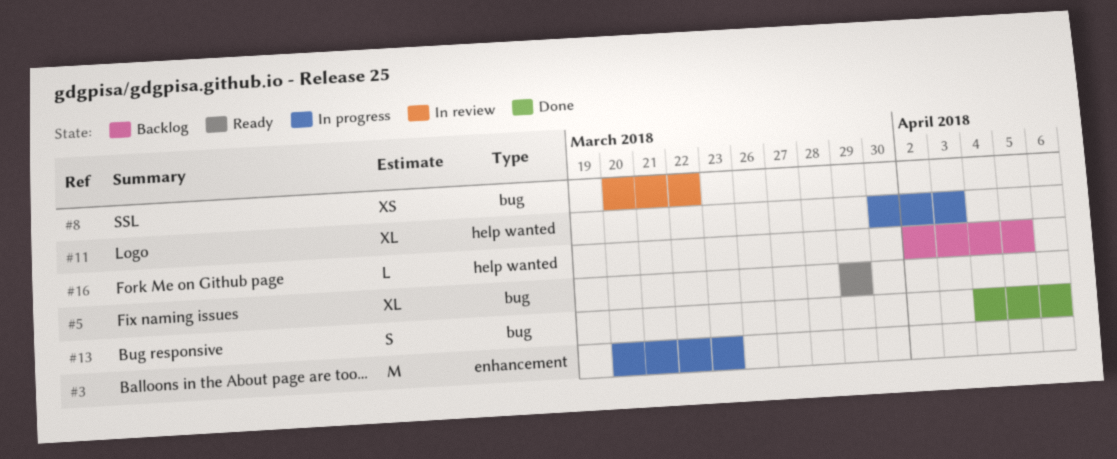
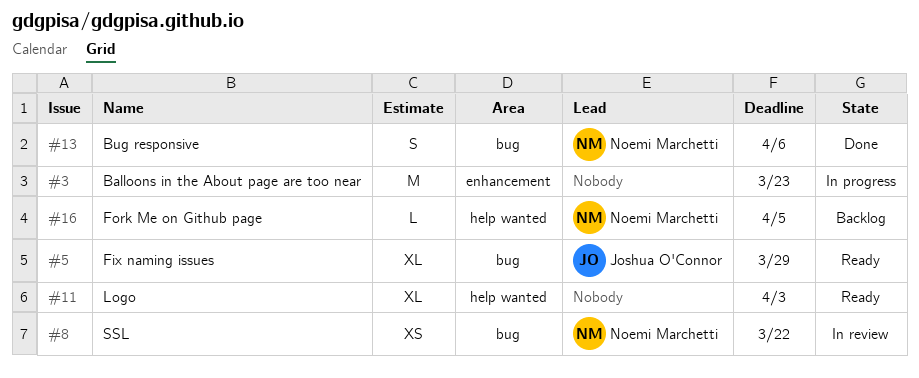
#11, status: In progress -> Ready

